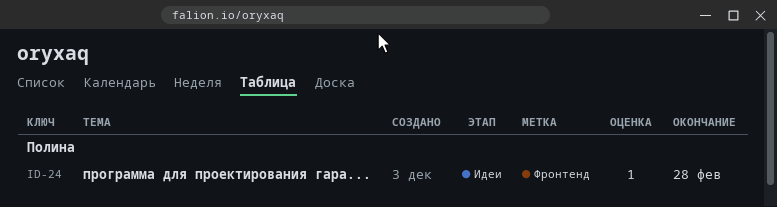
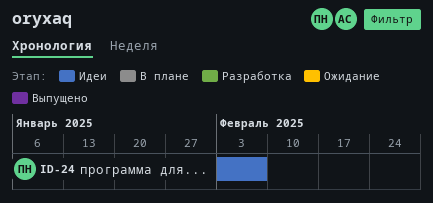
ID-24, due: Feb 28 -> Feb 7

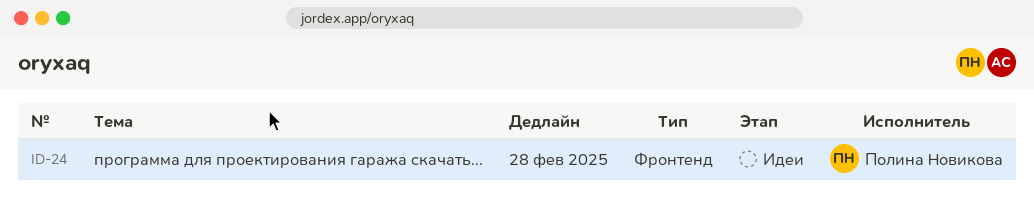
ID-24, due: Feb 7 -> Feb 28

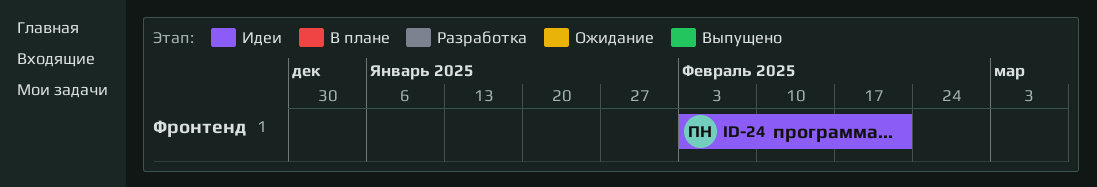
ID-24, due: Feb 28 -> Feb 21

